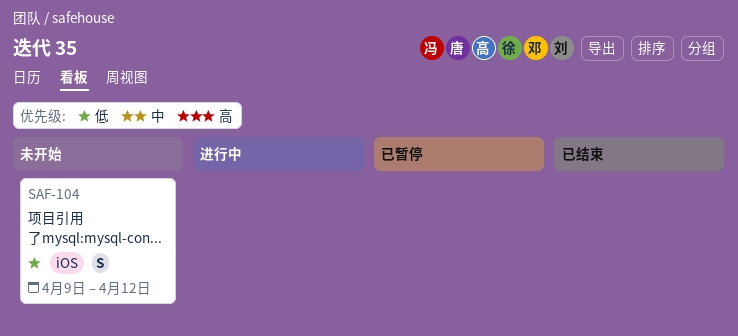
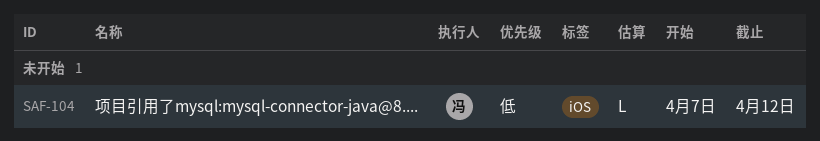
SAF-104, estimate: S -> L
SAF-104, start: Apr 9 -> Apr 7

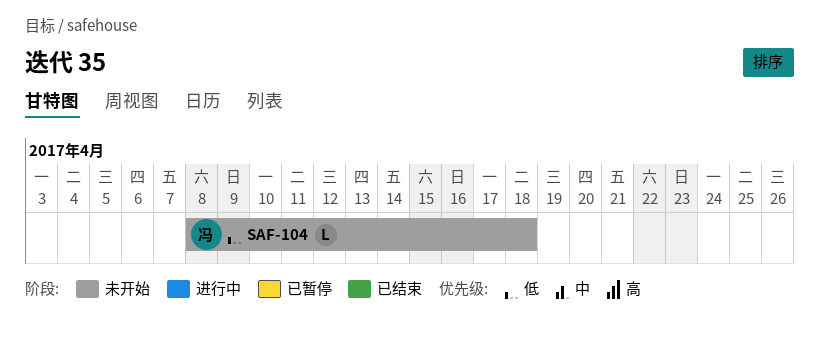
SAF-104, start: Apr 7 -> Apr 8
SAF-104, due: Apr 12 -> Apr 18

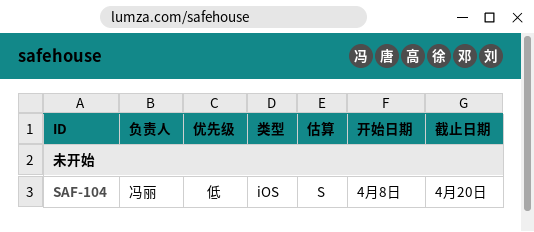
SAF-104, estimate: L -> S
SAF-104, due: Apr 18 -> Apr 20

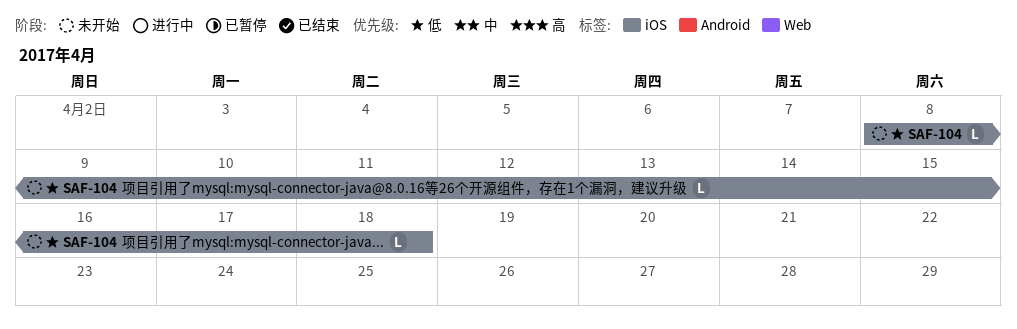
SAF-104, estimate: S -> L
SAF-104, due: Apr 20 -> Apr 18

